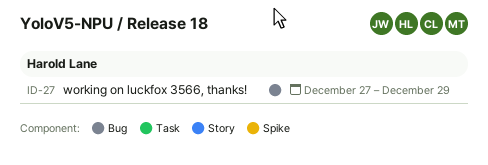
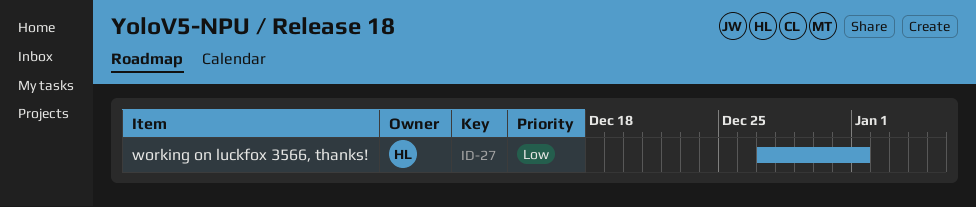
ID-27, due: Dec 29 -> Jan 1

